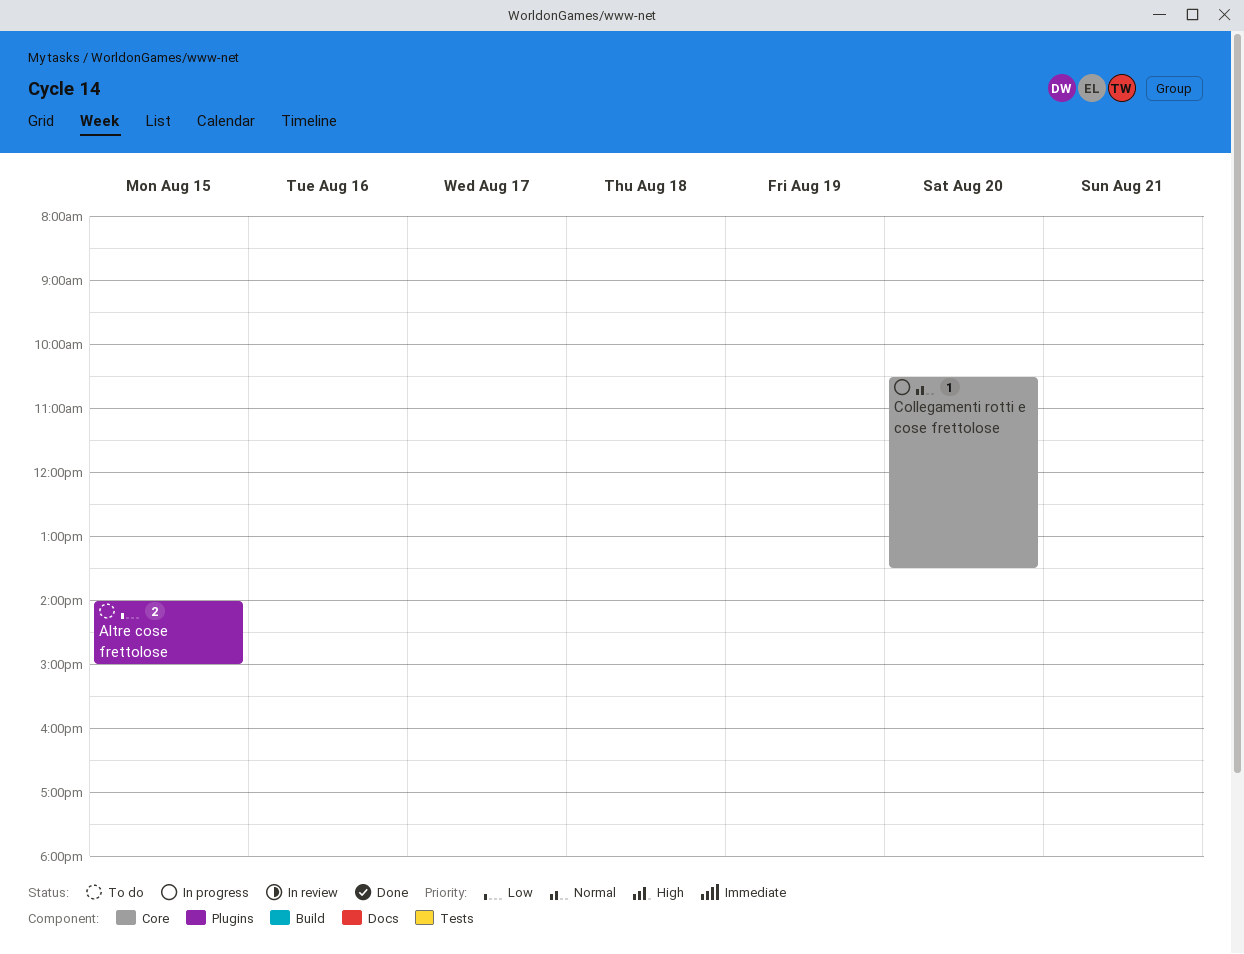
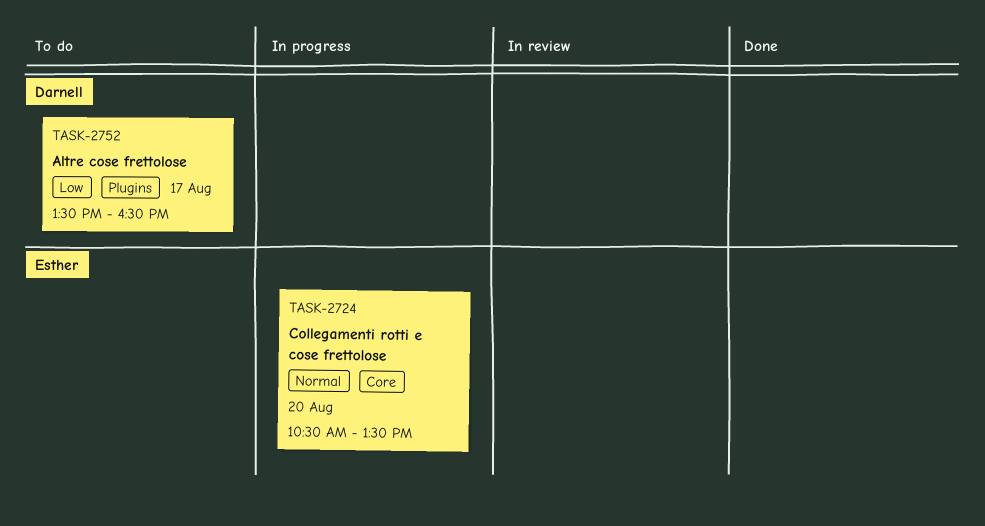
Altre cose frettolose, day: Aug 15 -> Aug 17
Altre cose frettolose, begins: 14:00 -> 13:30
Altre cose frettolose, ends: 15:00 -> 16:30

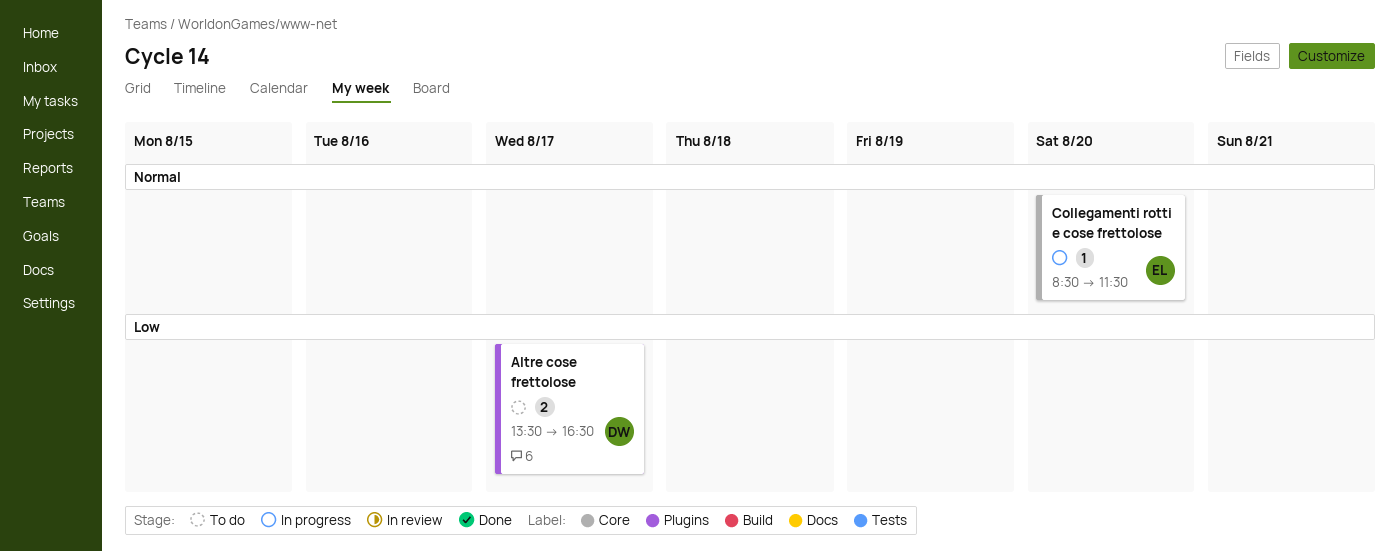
Collegamenti rotti e cose frettolose, begins: 10:30 -> 08:30
Collegamenti rotti e cose frettolose, ends: 13:30 -> 11:30

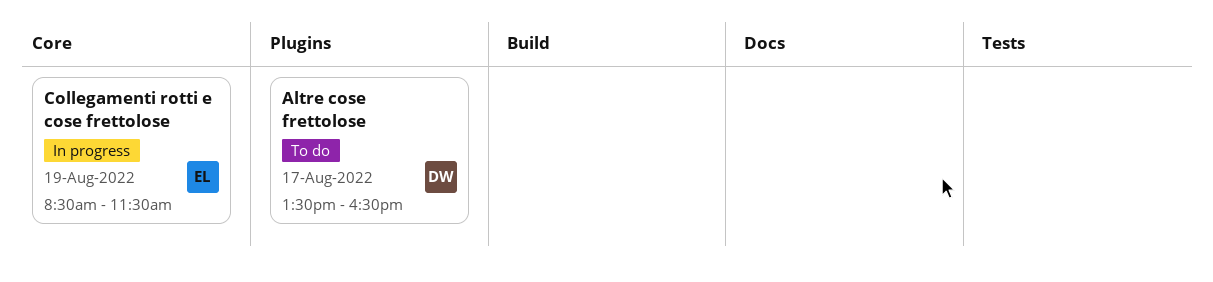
Collegamenti rotti e cose frettolose, day: Aug 20 -> Aug 19

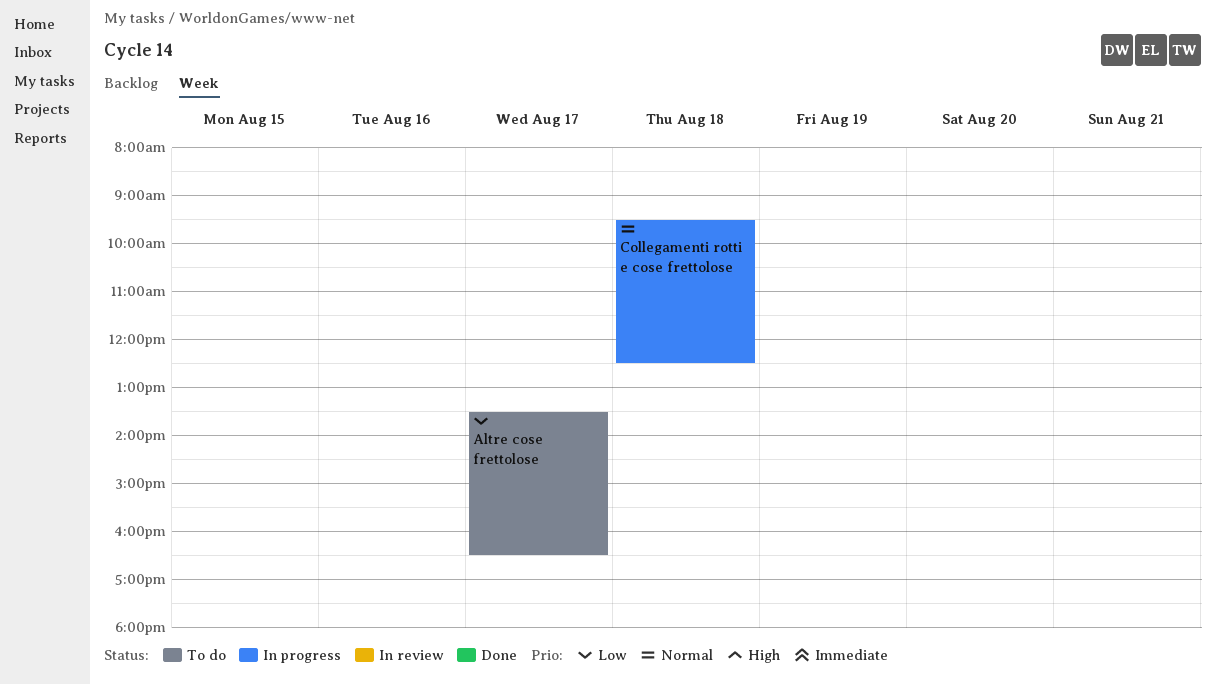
Collegamenti rotti e cose frettolose, day: Aug 19 -> Aug 18
Collegamenti rotti e cose frettolose, begins: 08:30 -> 09:30
Collegamenti rotti e cose frettolose, ends: 11:30 -> 12:30

